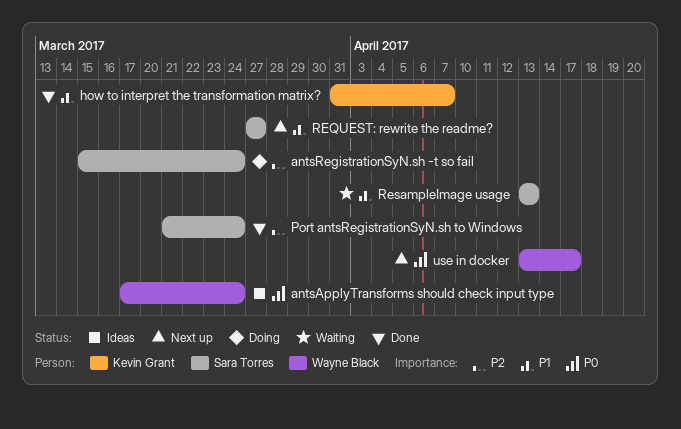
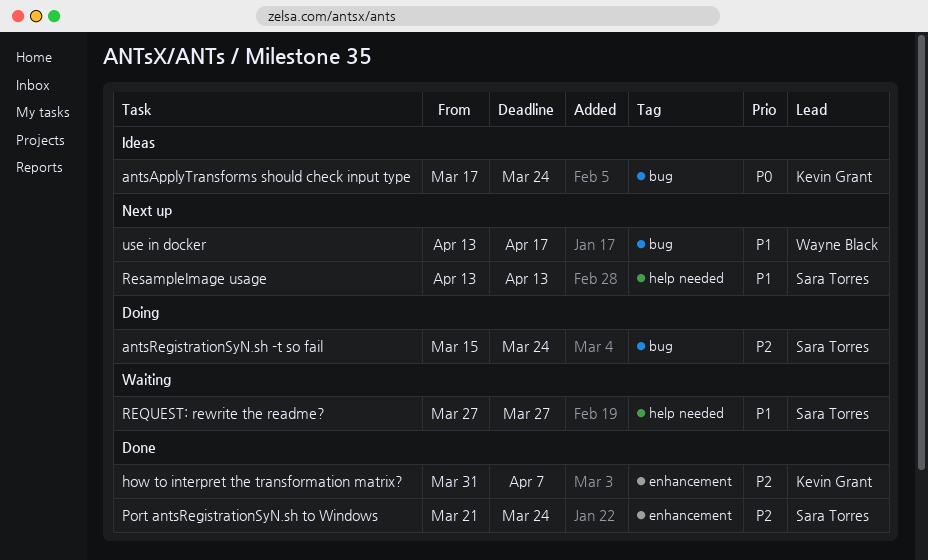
antsApplyTransforms should check input type, owner: Wayne Black -> Kevin Grant
how to interpret the transformation matrix?, priority: P1 -> P2
REQUEST: rewrite the readme?, status: Next up -> Waiting
ResampleImage usage, status: Waiting -> Next up
use in docker, priority: P0 -> P1

